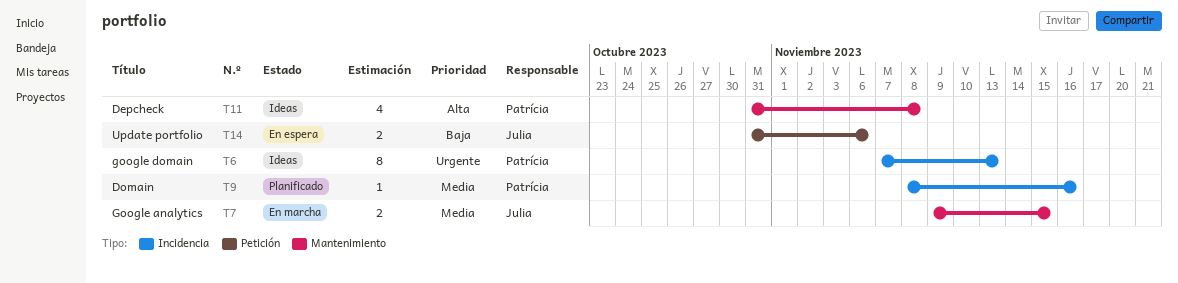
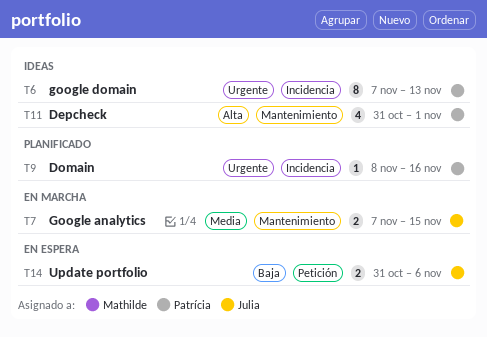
T7, start: Nov 9 -> Nov 7
T9, priority: Media -> Urgente
T11, due: Nov 8 -> Nov 1

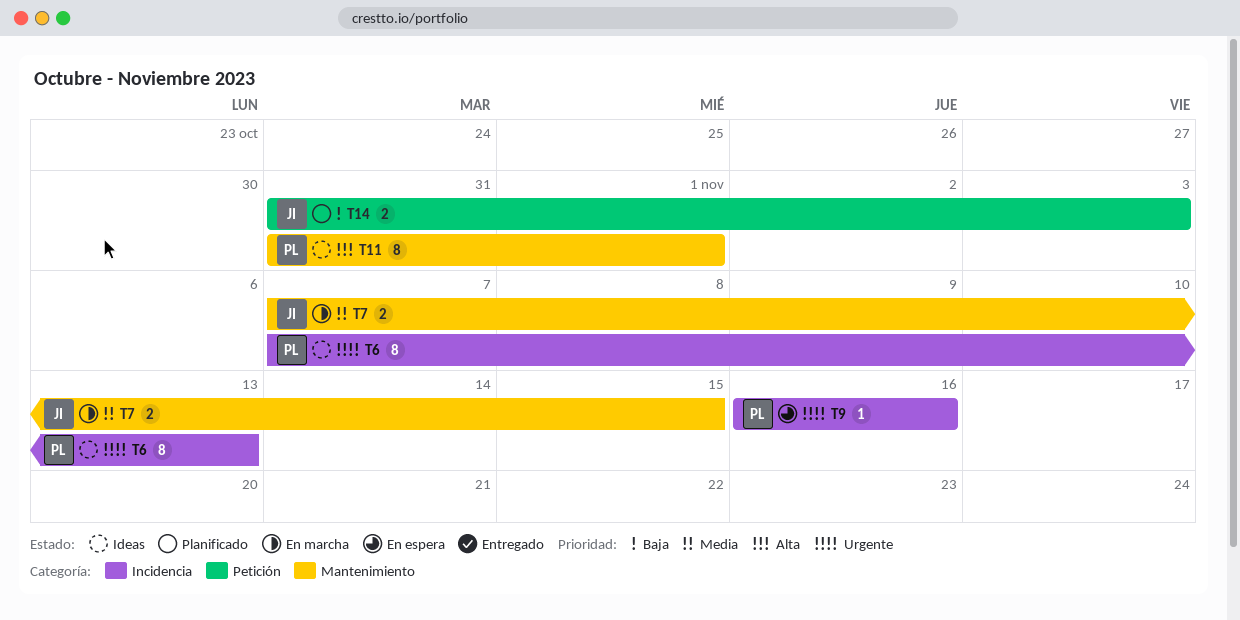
T9, status: Planificado -> En espera
T9, start: Nov 8 -> Nov 16
T11, estimate: 4 -> 8
T14, status: En espera -> Planificado
T14, due: Nov 6 -> Nov 3

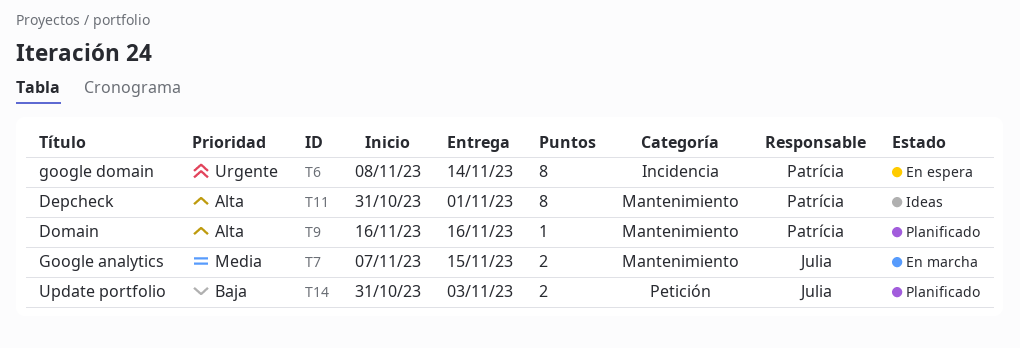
T6, status: Ideas -> En espera
T6, start: Nov 7 -> Nov 8
T6, due: Nov 13 -> Nov 14
T9, status: En espera -> Planificado
T9, priority: Urgente -> Alta
T9, label: Incidencia -> Mantenimiento

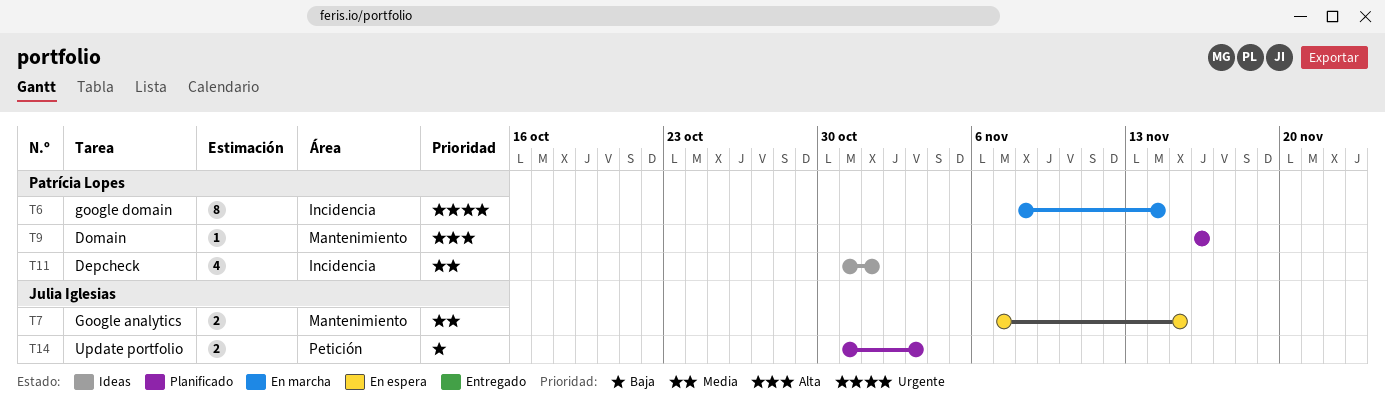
T6, status: En espera -> En marcha
T7, status: En marcha -> En espera
T11, priority: Alta -> Media
T11, label: Mantenimiento -> Incidencia
T11, estimate: 8 -> 4

